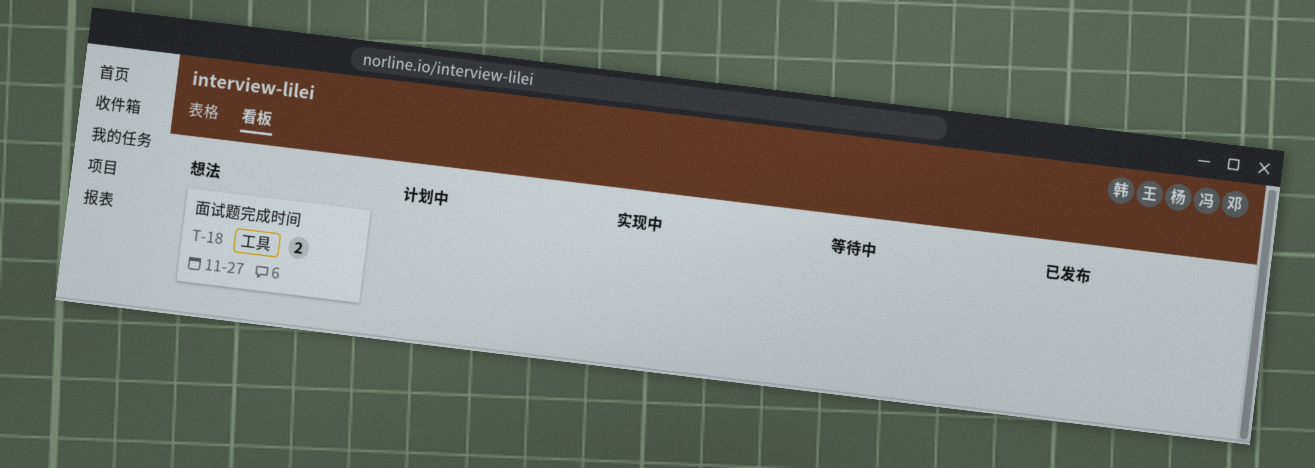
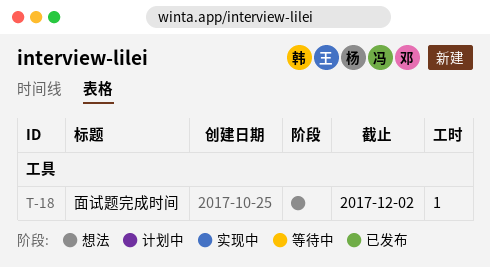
T-18, estimate: 2 -> 1
T-18, due: Nov 27 -> Dec 2

